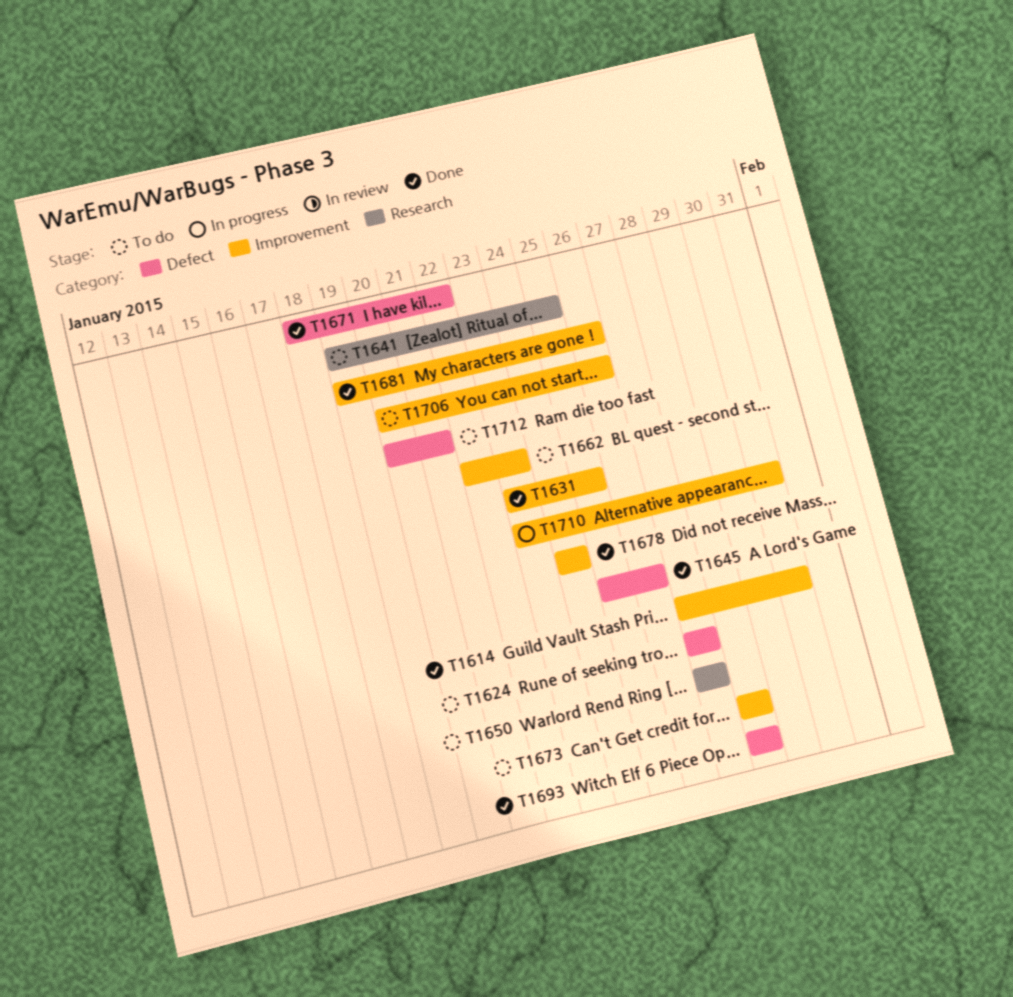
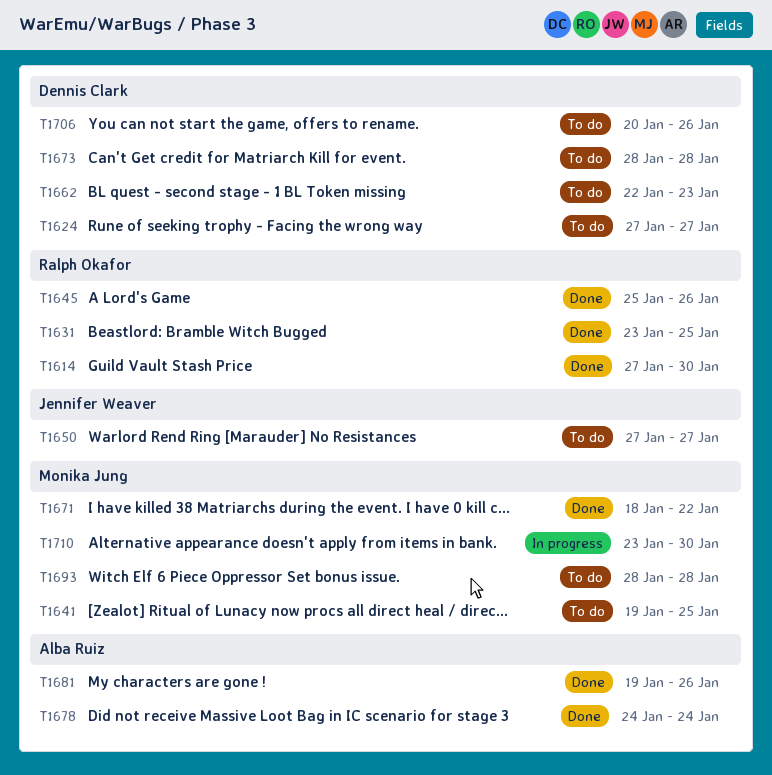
T1693, status: Done -> To do
T1712: present -> none

